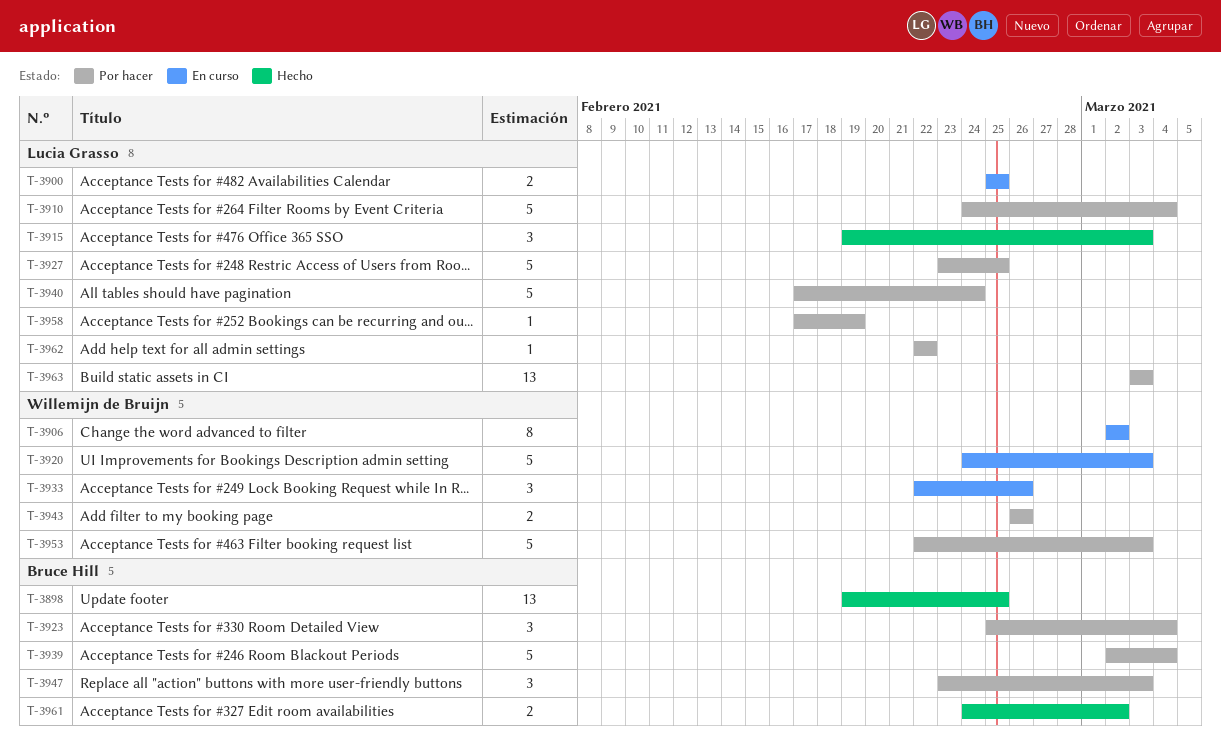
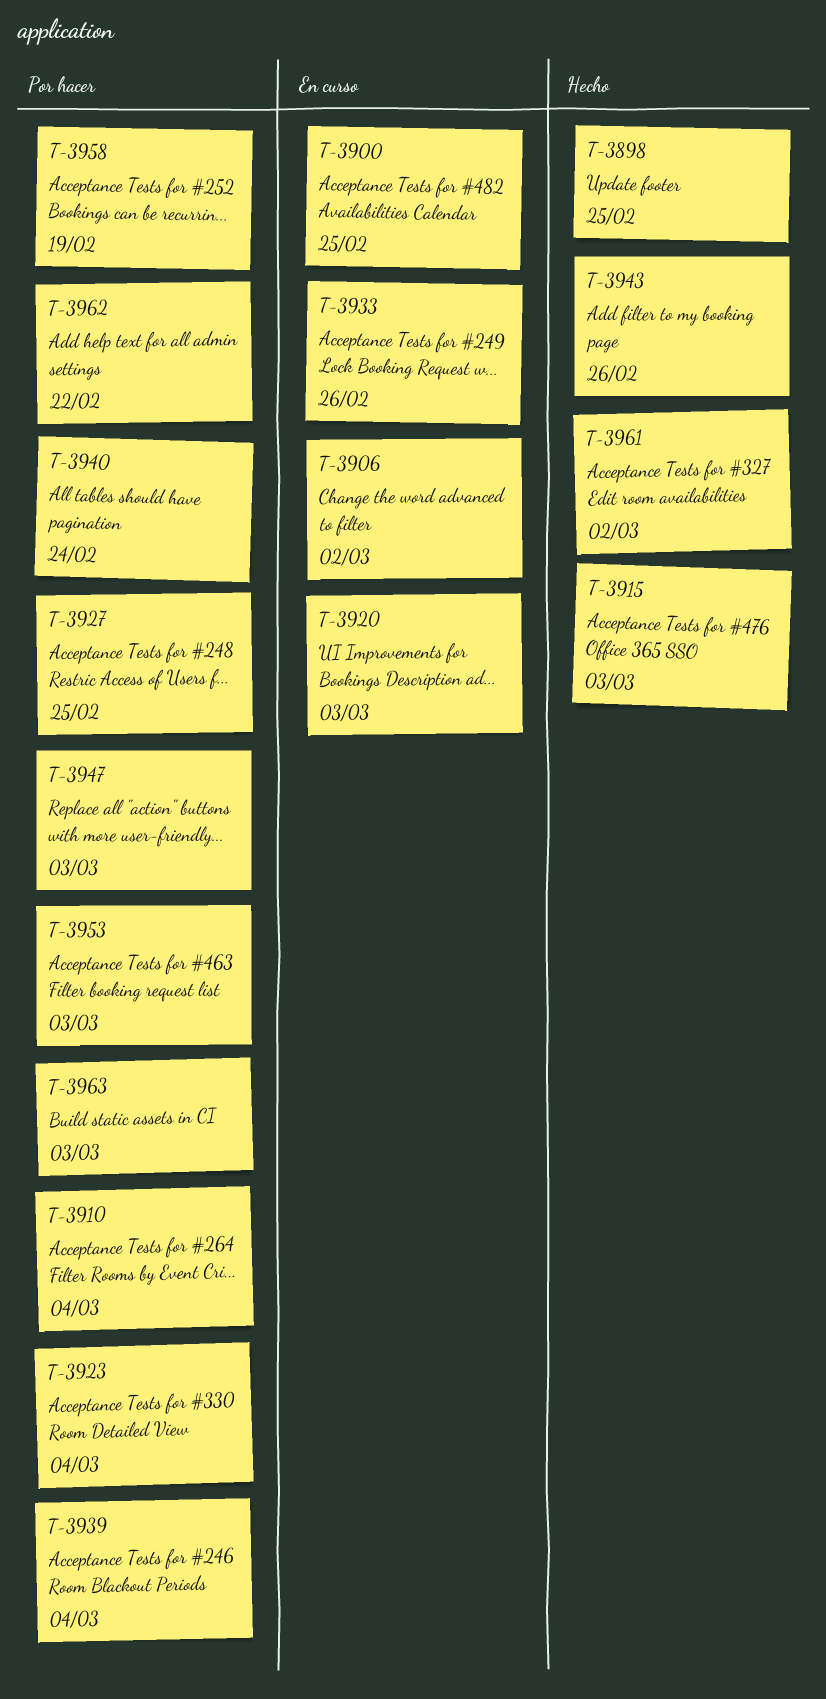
T-3943, status: Por hacer -> Hecho

